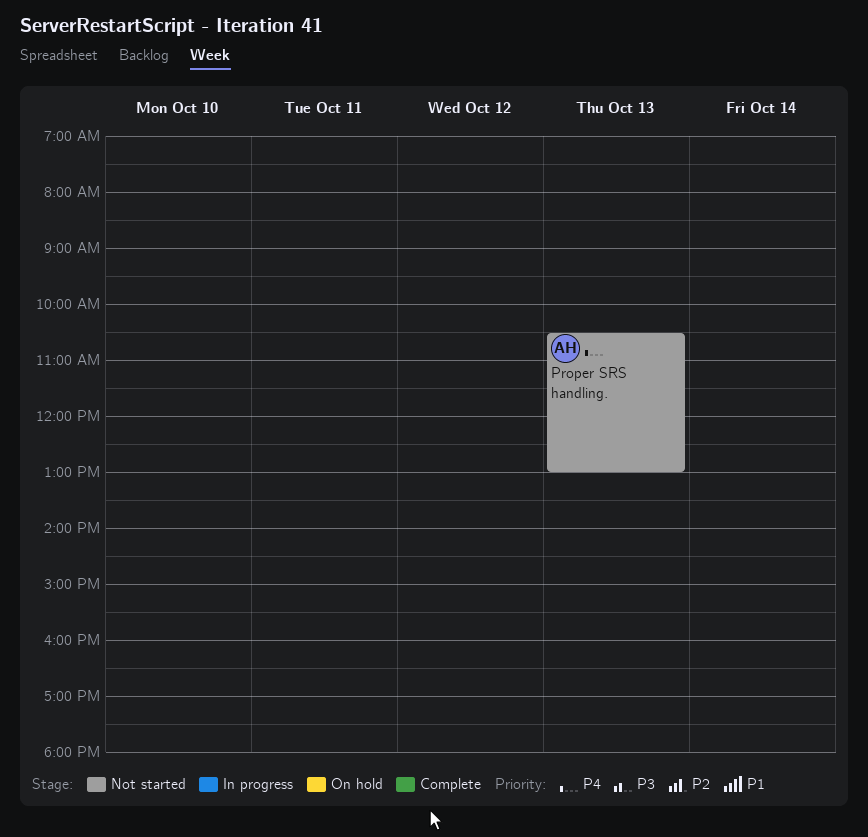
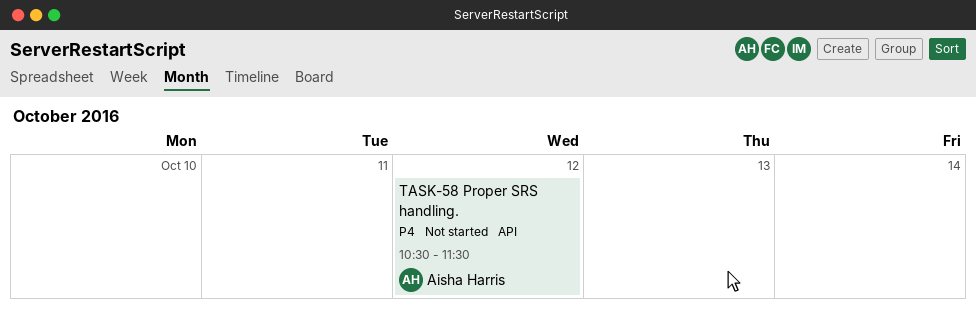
Proper SRS handling., day: Oct 13 -> Oct 12
Proper SRS handling., ends: 13:00 -> 11:30

